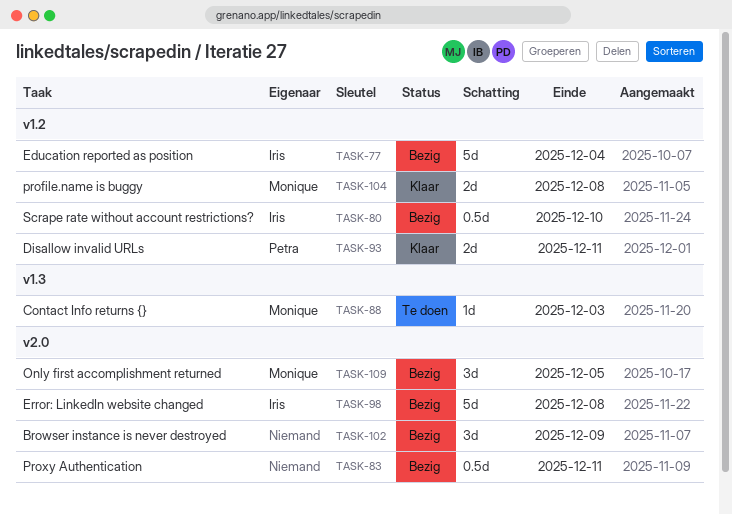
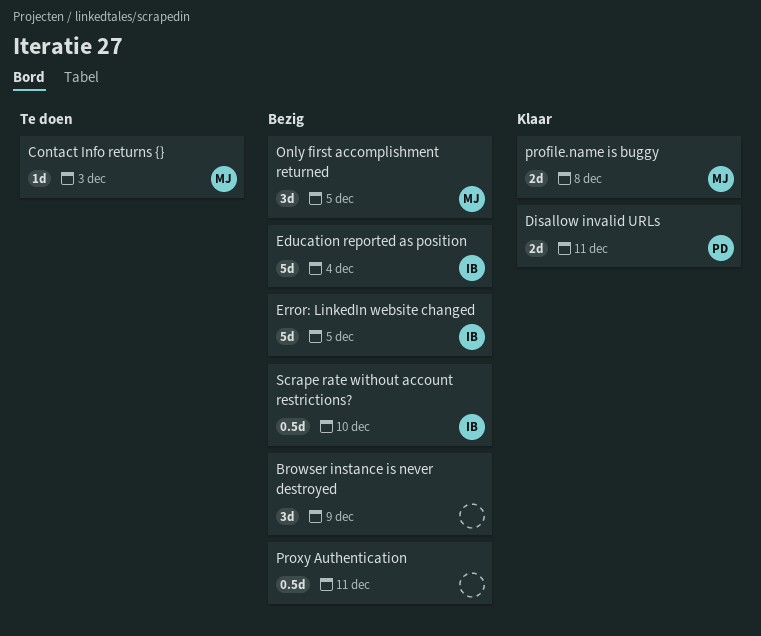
Error: LinkedIn website changed, due: Dec 8 -> Dec 5

